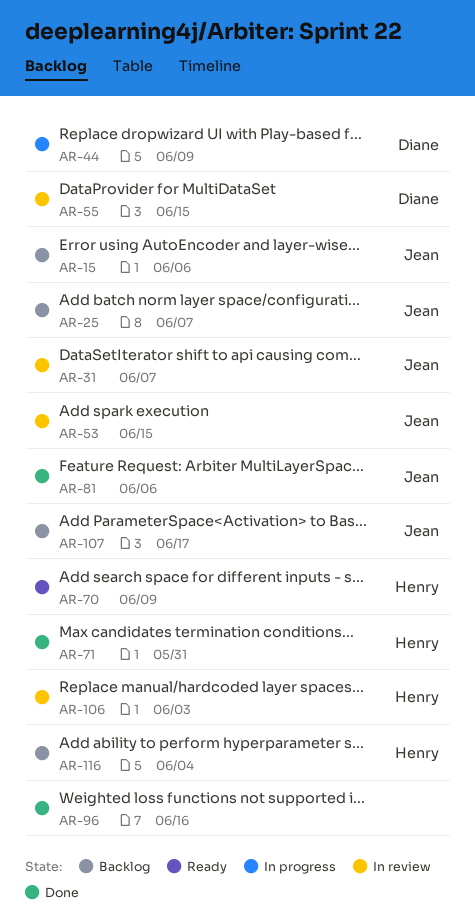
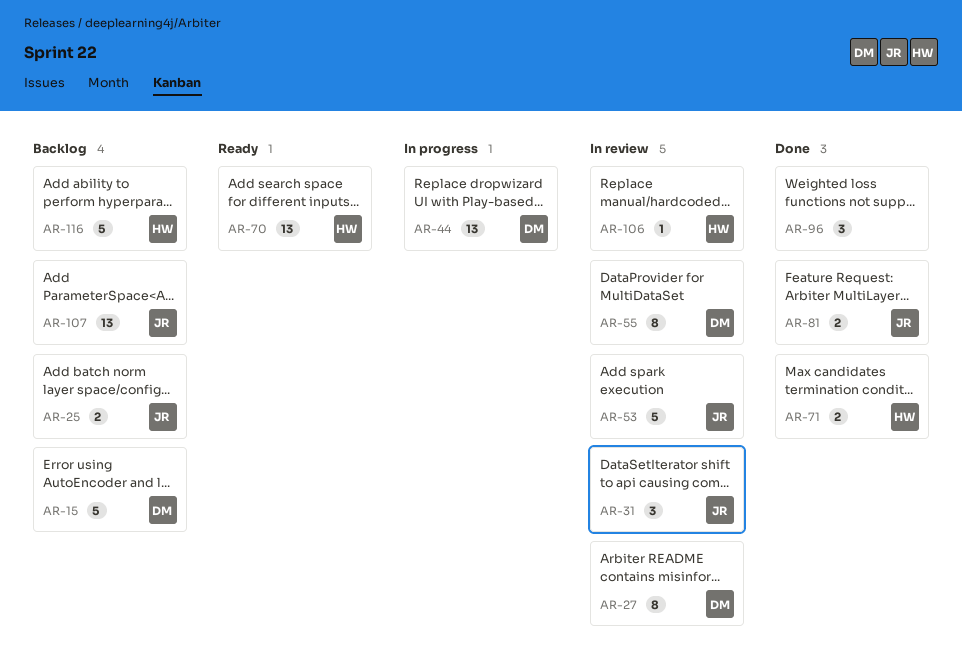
AR-15, owner: Jean -> Diane
AR-27: none -> present

